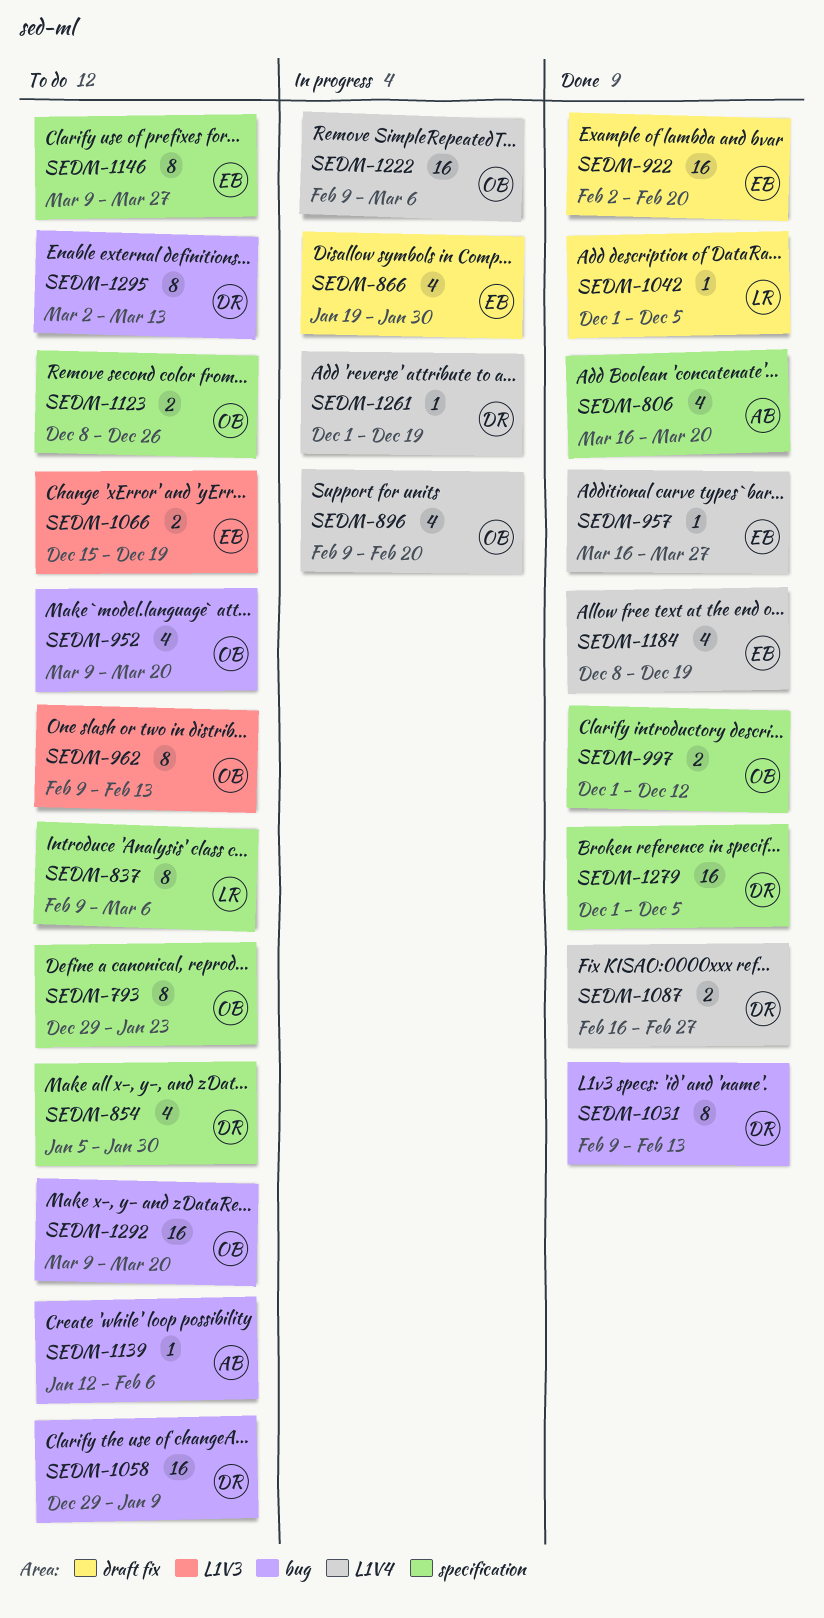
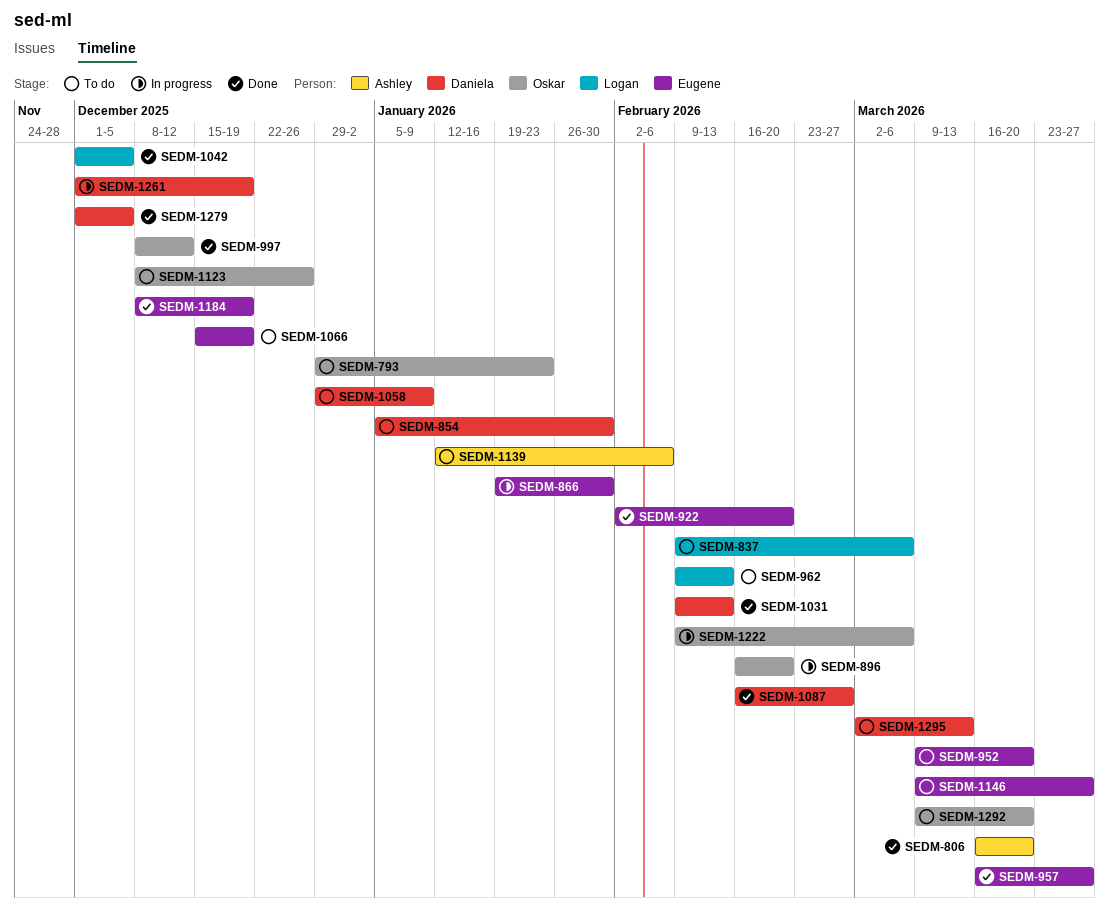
SEDM-896, start: Feb 9 -> Feb 16
SEDM-952, owner: Oskar -> Eugene
SEDM-962, owner: Oskar -> Logan
SEDM-997, start: Dec 1 -> Dec 8

